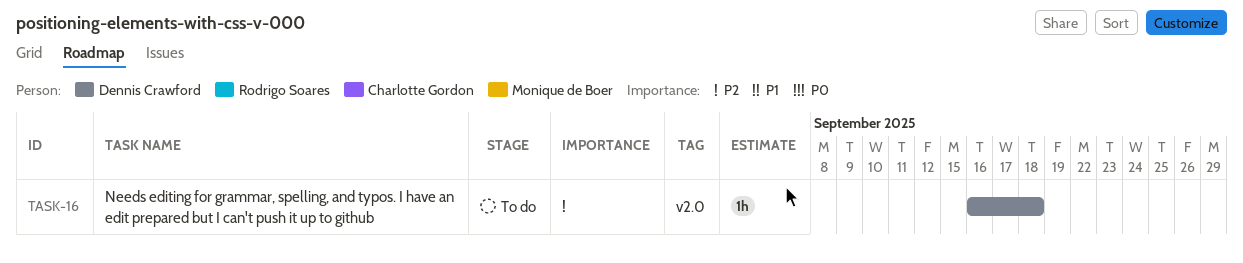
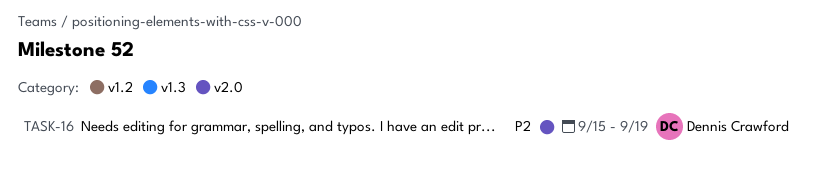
TASK-16, start: Sep 16 -> Sep 15
TASK-16, due: Sep 18 -> Sep 19

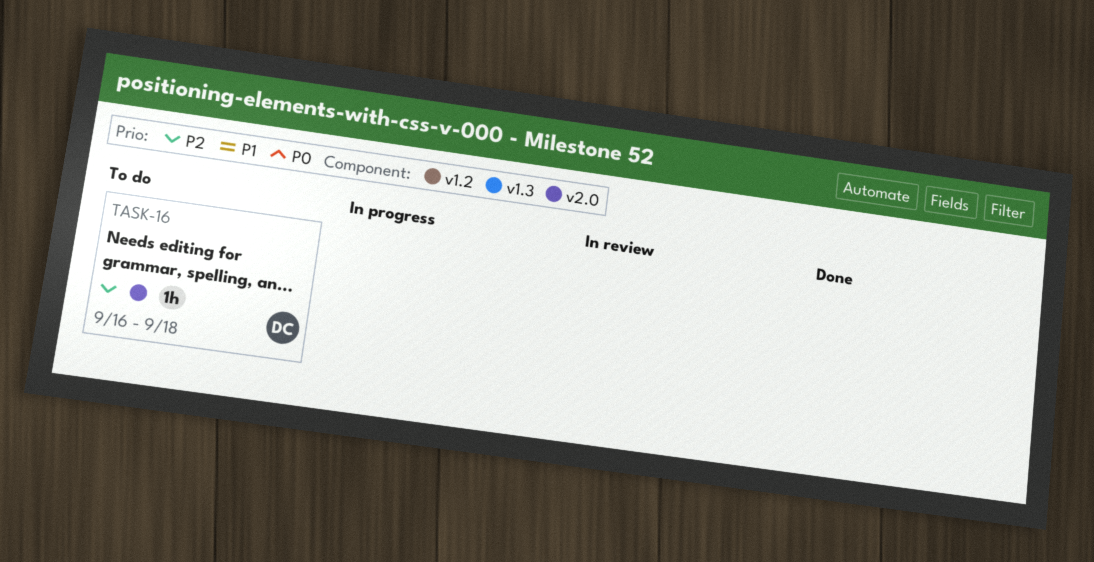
TASK-16, start: Sep 15 -> Sep 16
TASK-16, due: Sep 19 -> Sep 18

